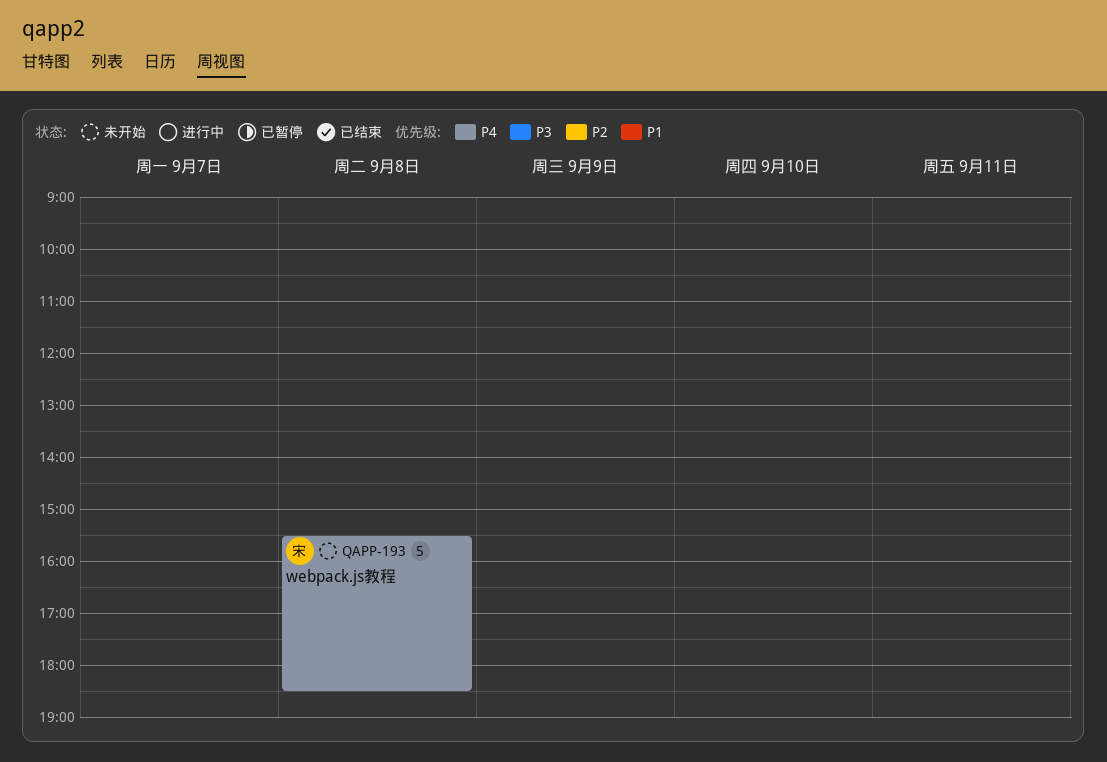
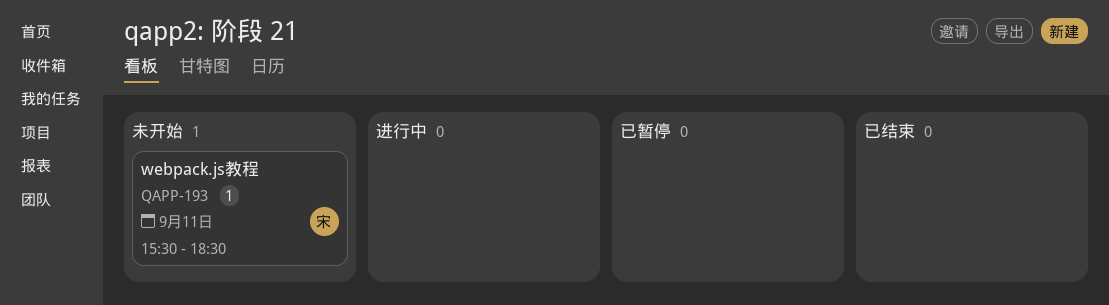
QAPP-193, estimate: 5 -> 1
QAPP-193, day: Sep 8 -> Sep 11

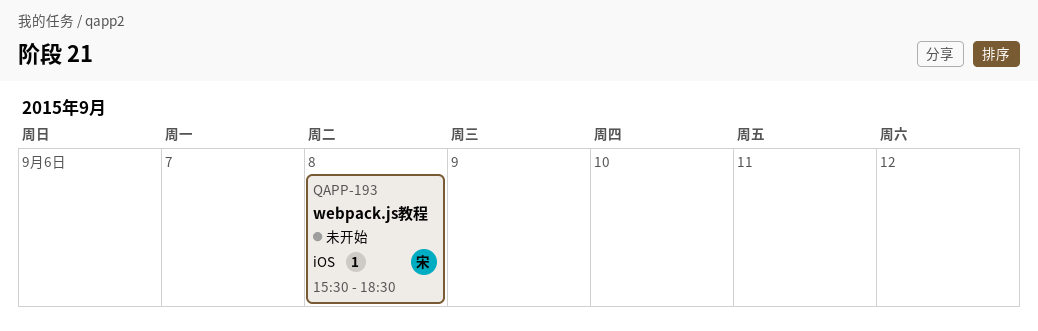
QAPP-193, day: Sep 11 -> Sep 8

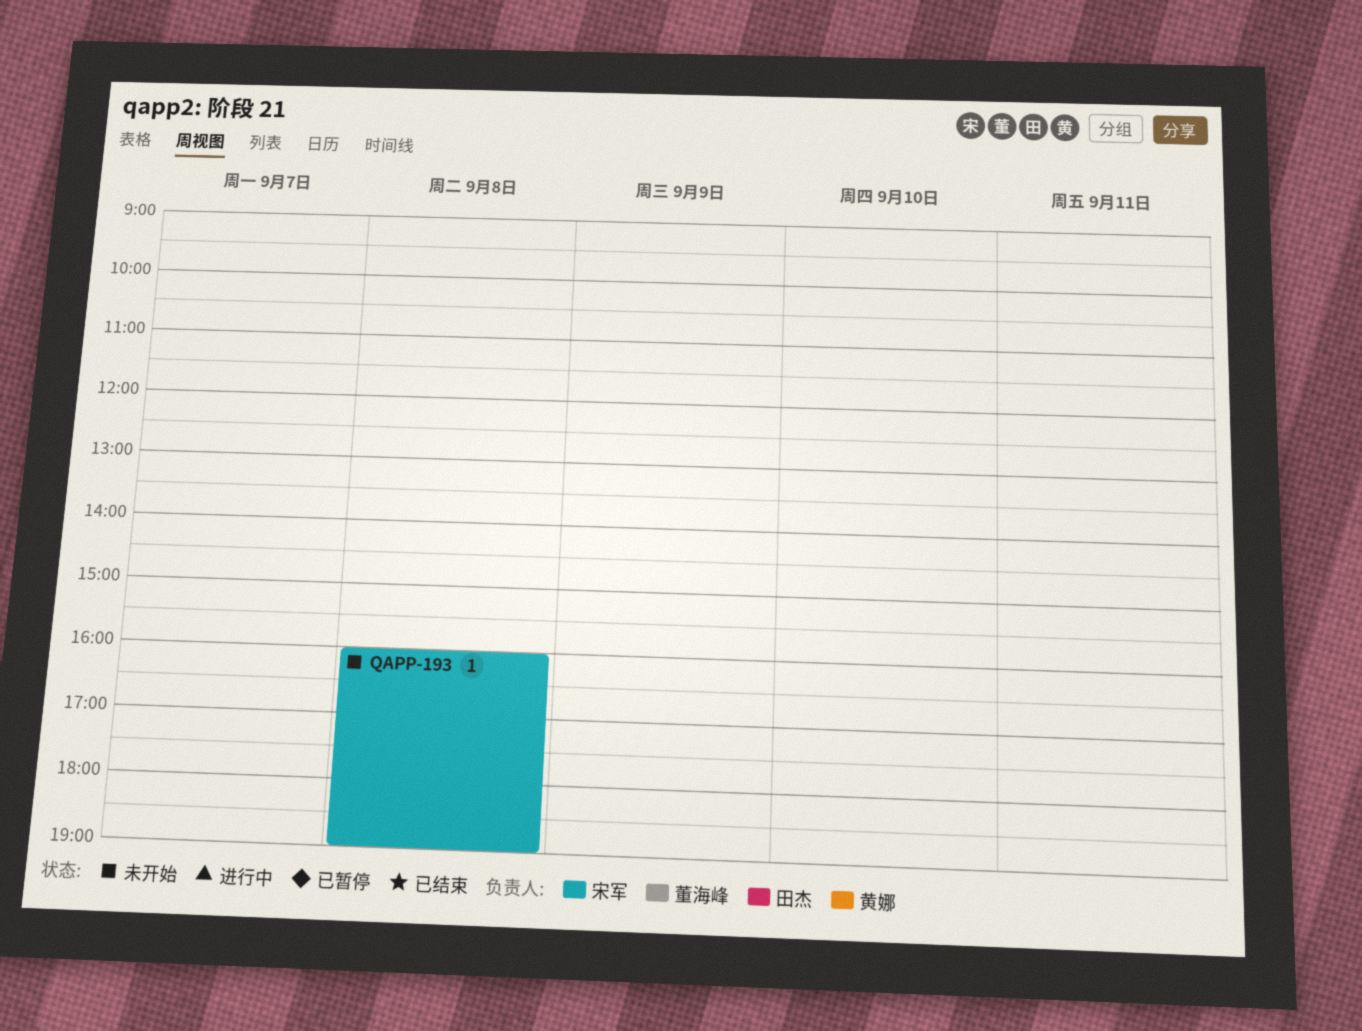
QAPP-193, begins: 15:30 -> 16:00
QAPP-193, ends: 18:30 -> 19:00

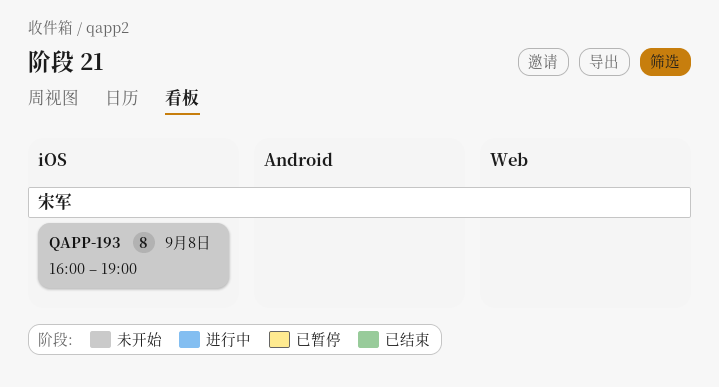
QAPP-193, estimate: 1 -> 8

